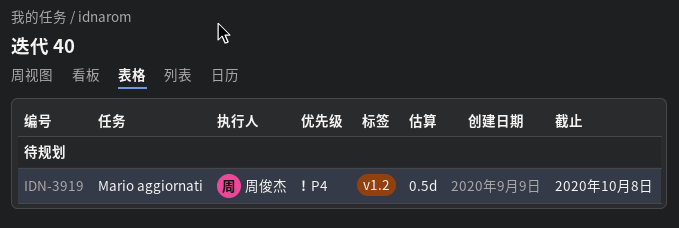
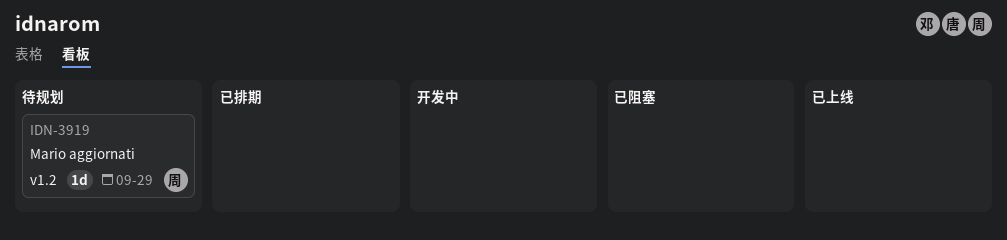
IDN-3919, estimate: 0.5d -> 1d
IDN-3919, due: Oct 8 -> Sep 29

